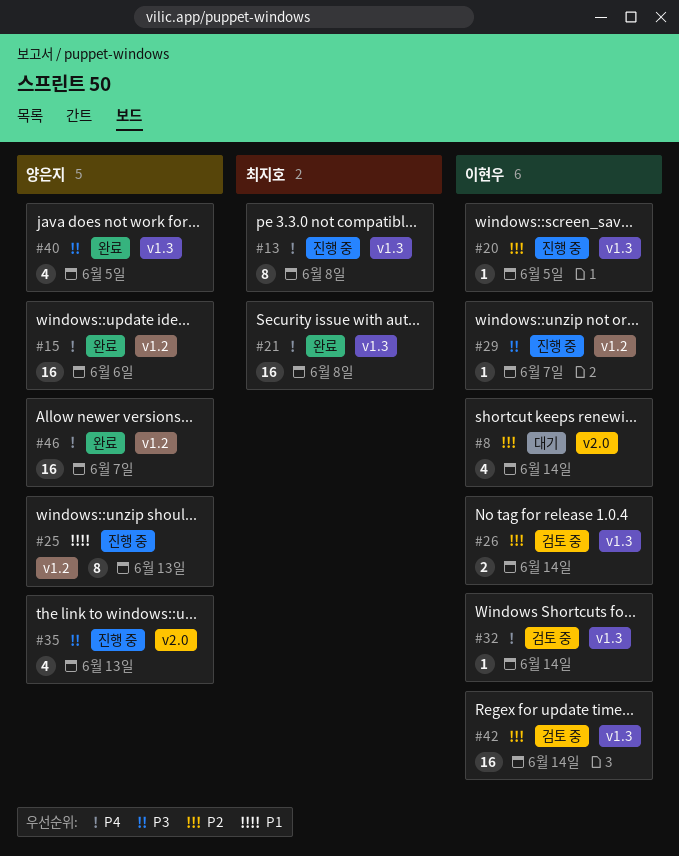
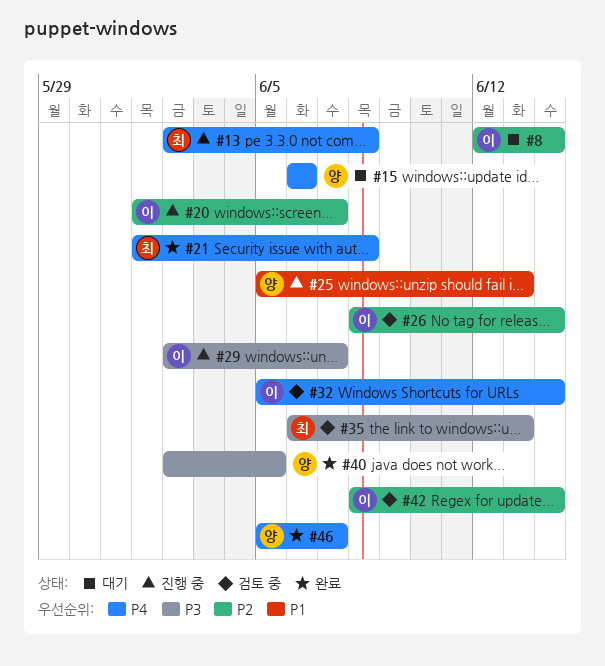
#15, status: 완료 -> 대기
#20, due: Jun 5 -> Jun 7
#35, status: 진행 중 -> 검토 중
#35, owner: 양은지 -> 최지호

